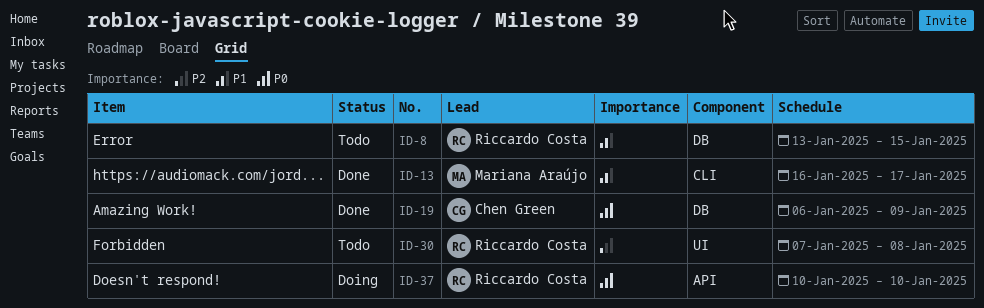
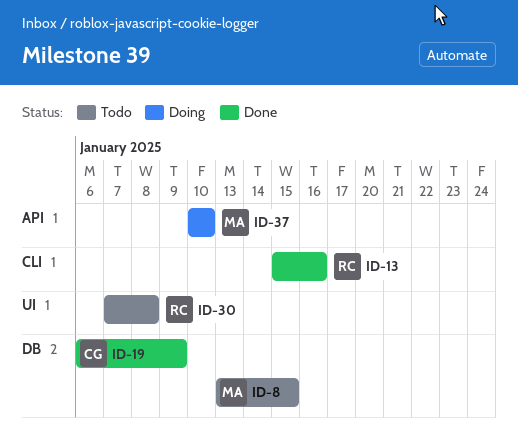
ID-8, owner: Riccardo Costa -> Mariana Araújo
ID-13, owner: Mariana Araújo -> Riccardo Costa
ID-13, start: Jan 16 -> Jan 15
ID-13, due: Jan 17 -> Jan 16
ID-37, owner: Riccardo Costa -> Mariana Araújo

